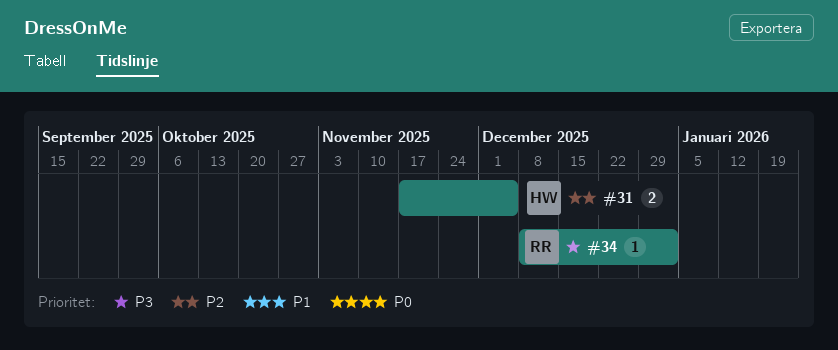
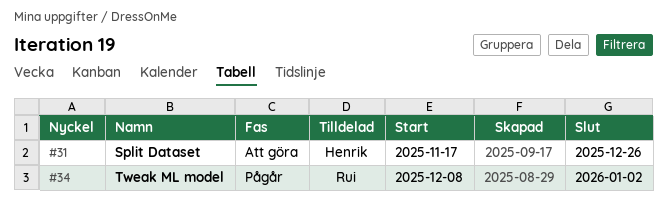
#31, due: Dec 5 -> Dec 26

